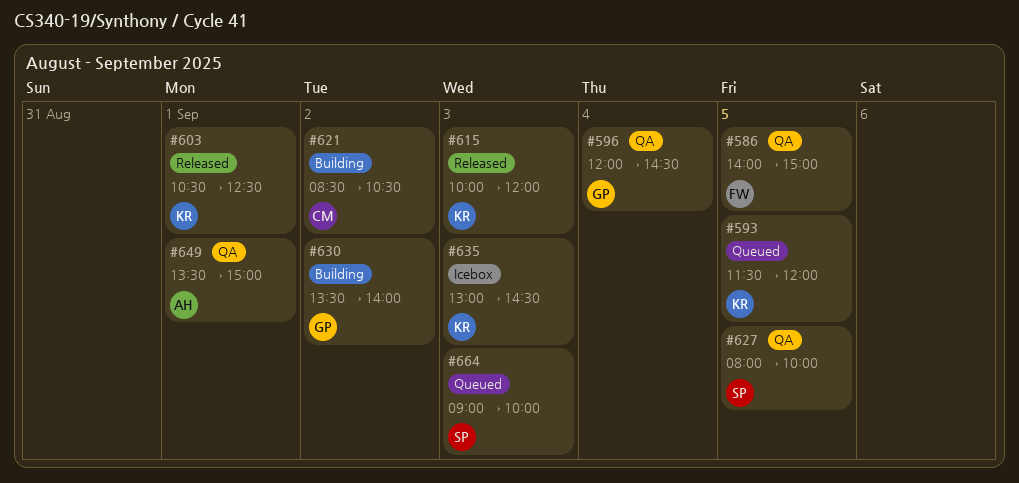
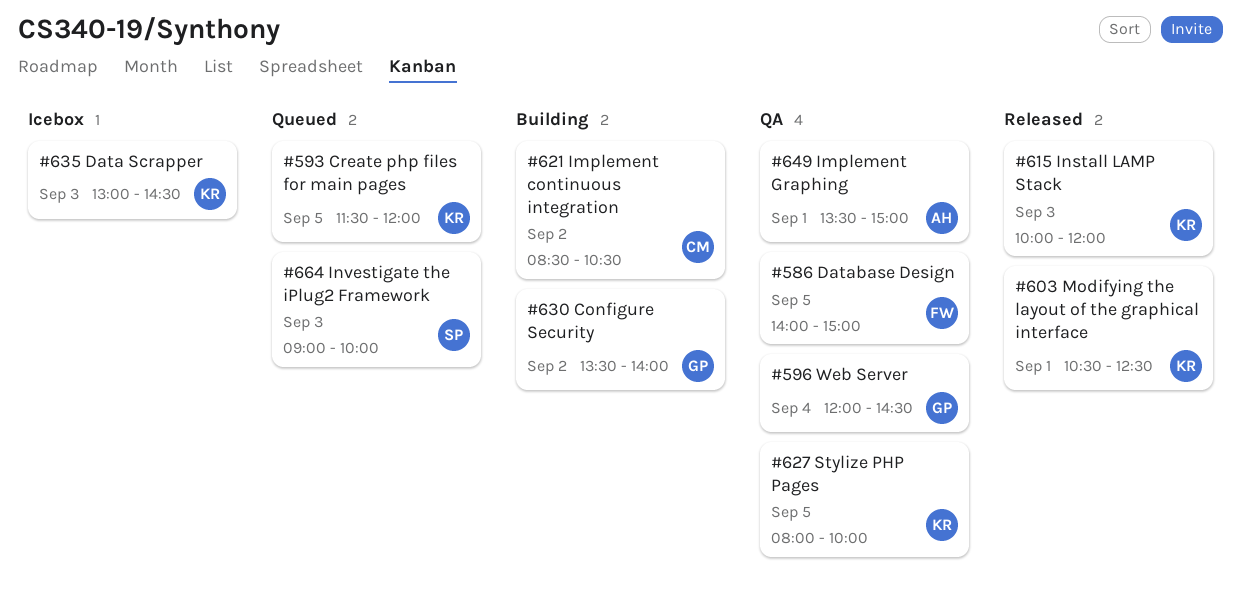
#627, owner: SP -> KR

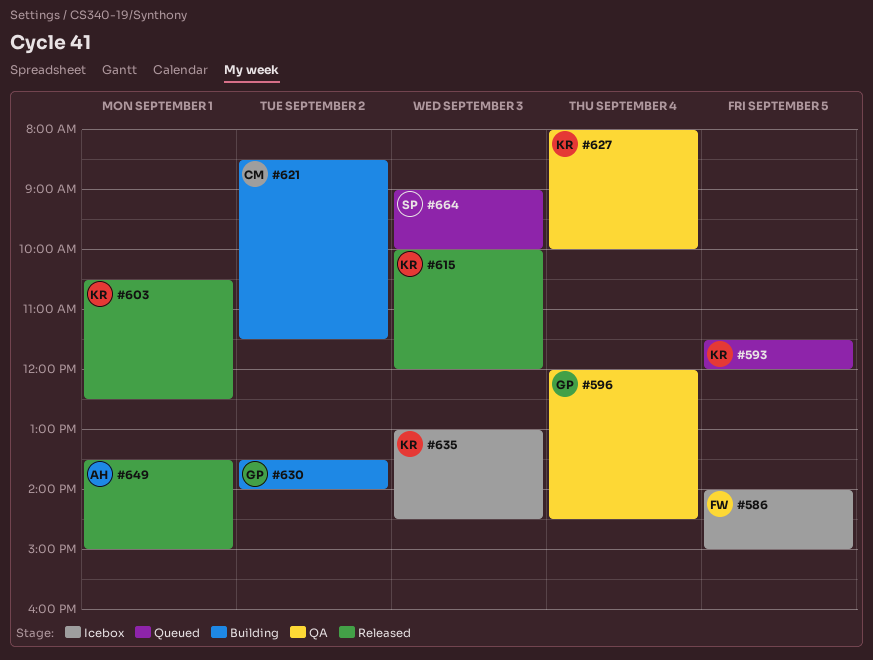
#586, status: QA -> Icebox
#621, ends: 10:30 -> 11:30
#627, day: Sep 5 -> Sep 4
#649, status: QA -> Released

